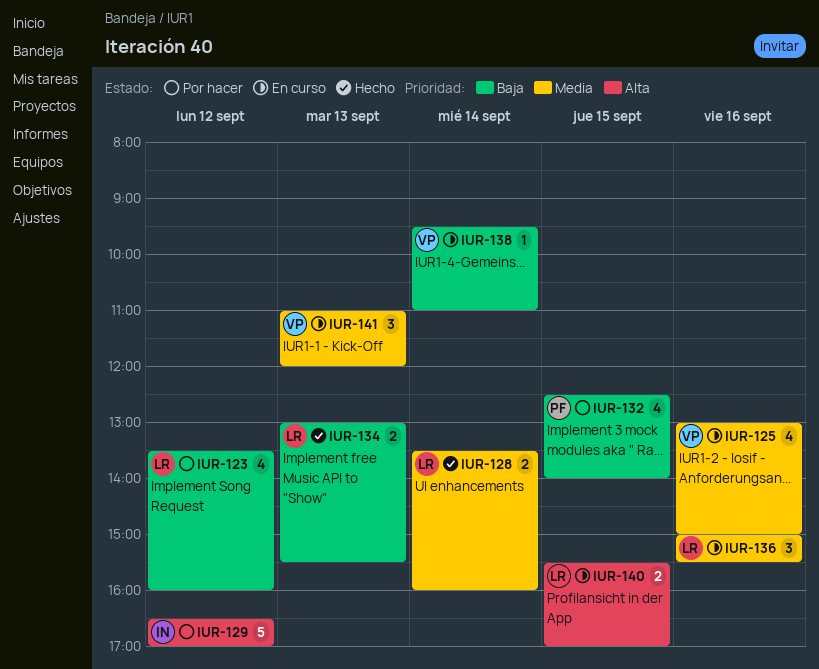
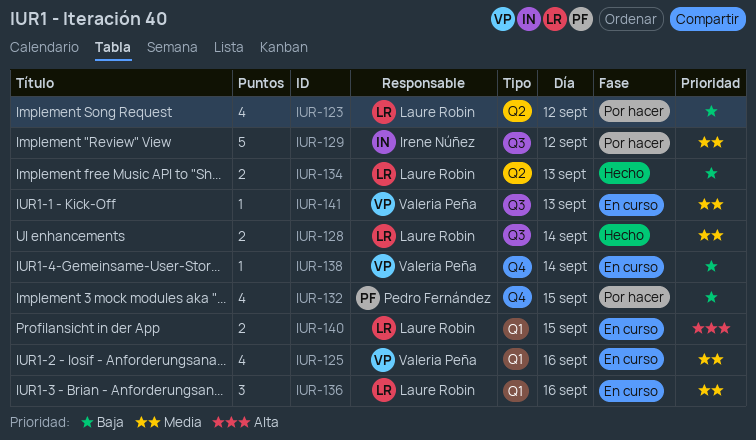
IUR-129, priority: Alta -> Media
IUR-141, estimate: 3 -> 1

